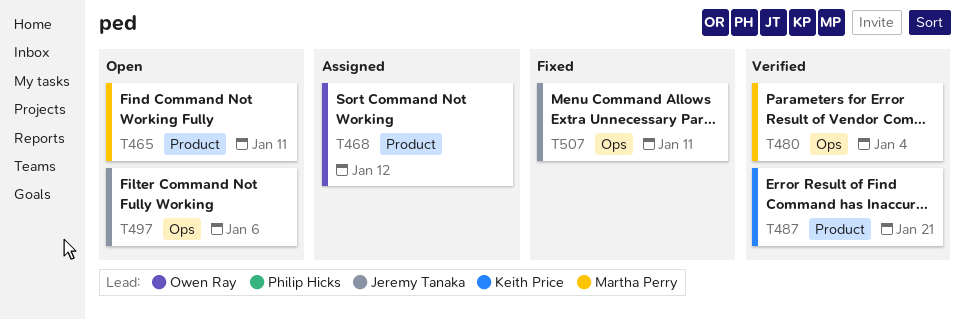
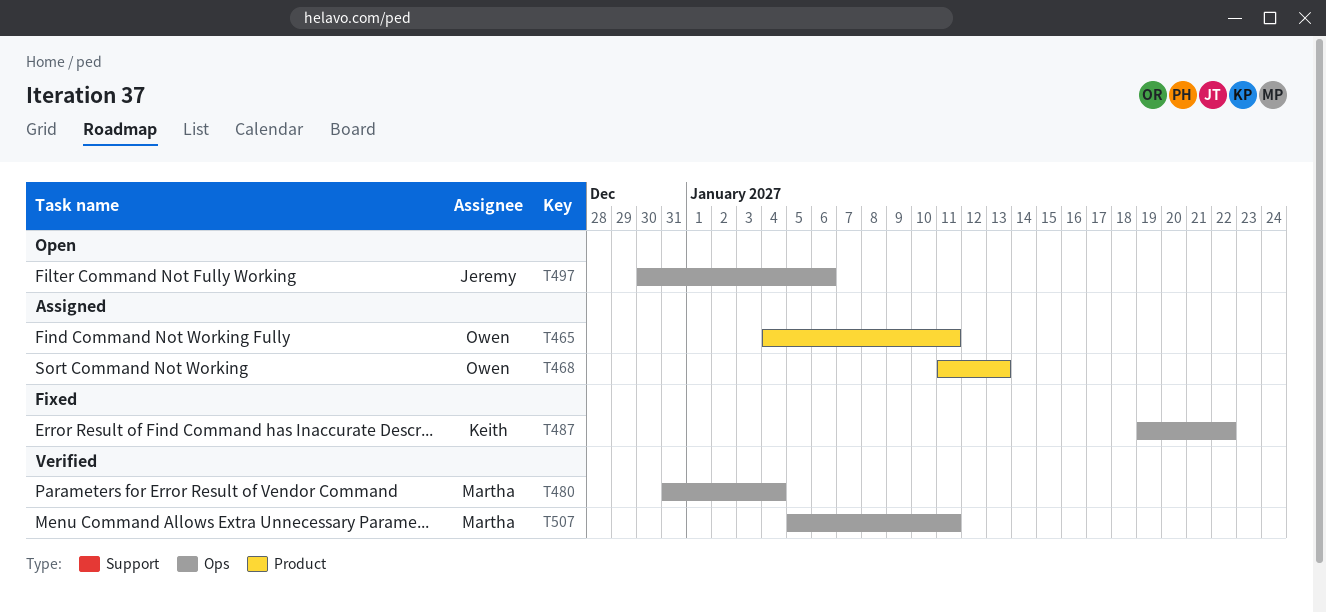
T465, status: Open -> Assigned
T465, owner: Martha Perry -> Owen Ray
T468, due: Jan 12 -> Jan 13
T487, status: Verified -> Fixed
T487, label: Product -> Ops
T487, due: Jan 21 -> Jan 22
T507, status: Fixed -> Verified
T507, owner: Jeremy Tanaka -> Martha Perry

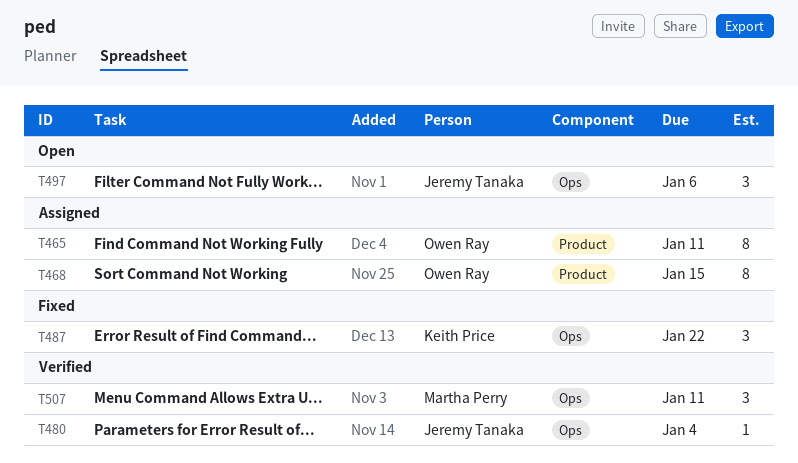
T468, due: Jan 13 -> Jan 15
T480, owner: Martha Perry -> Jeremy Tanaka

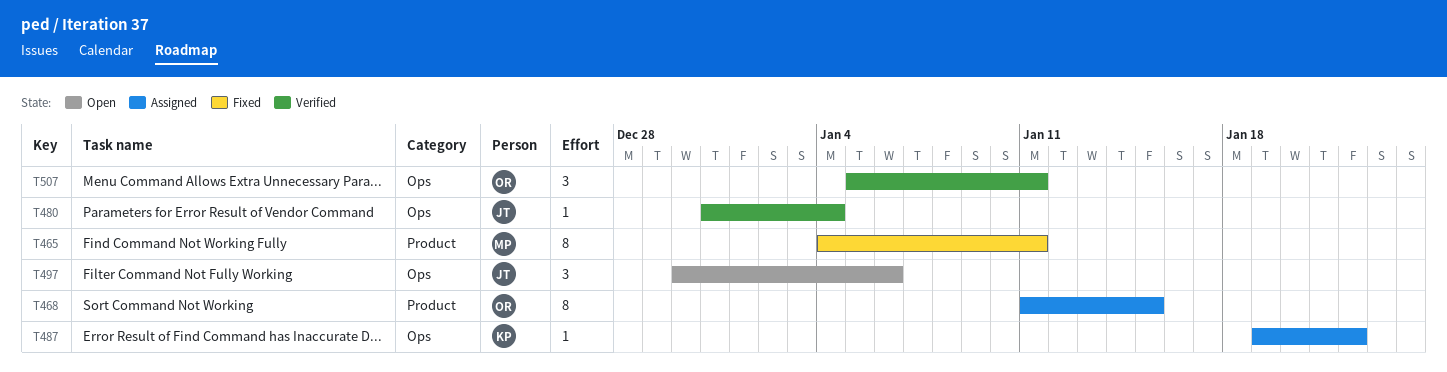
T465, status: Assigned -> Fixed
T465, owner: Owen Ray -> Martha Perry
T487, status: Fixed -> Assigned
T487, estimate: 3 -> 1
T507, owner: Martha Perry -> Owen Ray

